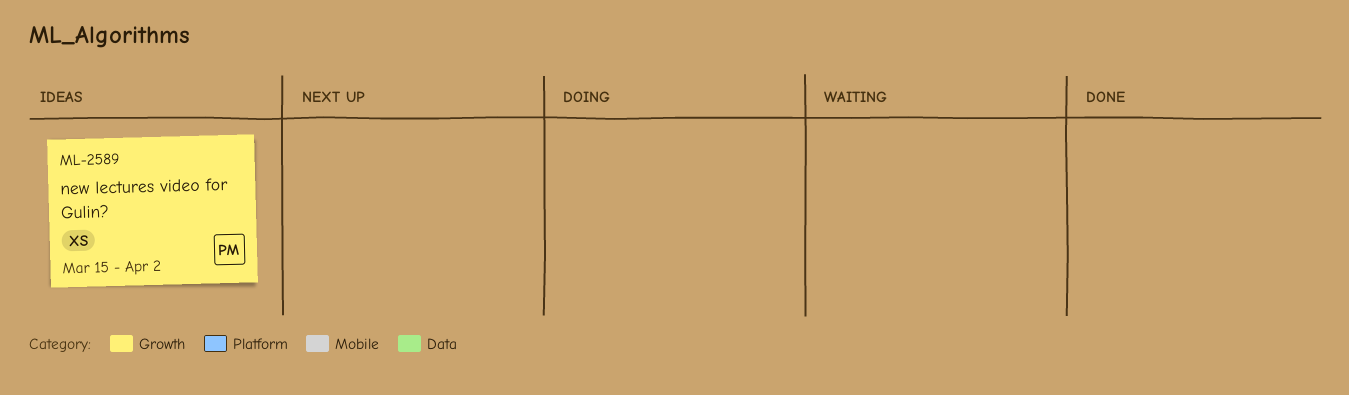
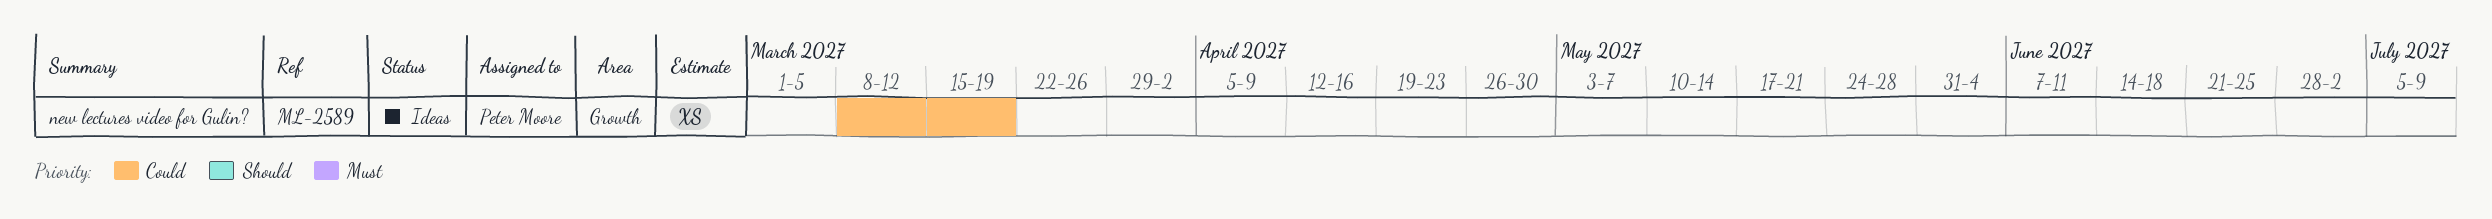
ML-2589, start: Mar 15 -> Mar 8
ML-2589, due: Apr 2 -> Mar 19

